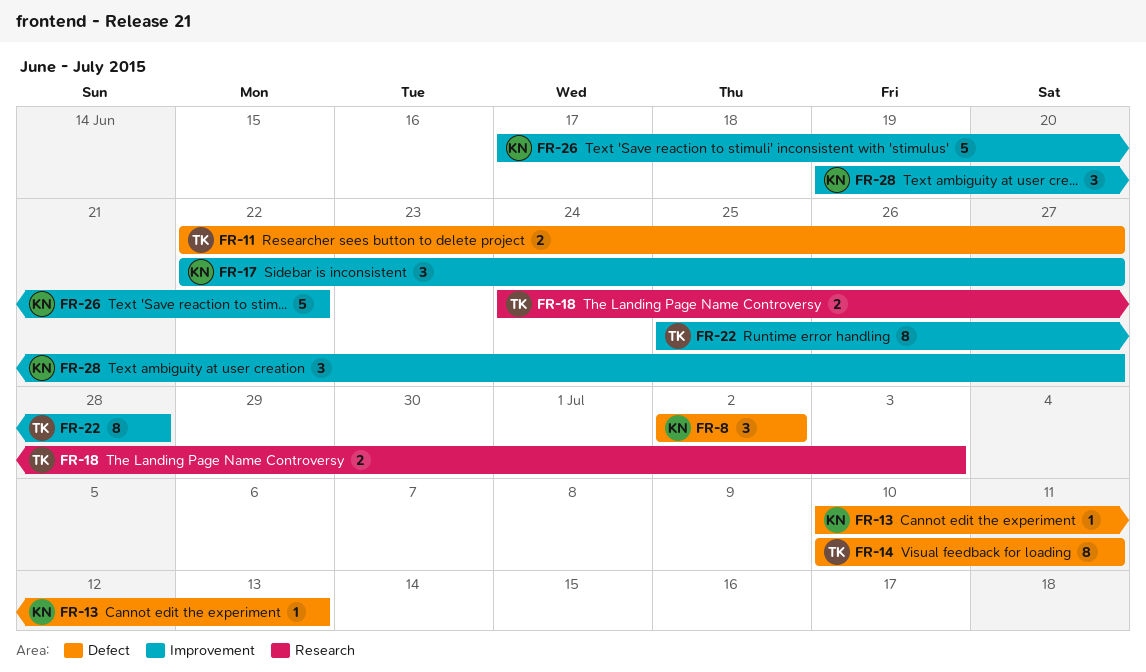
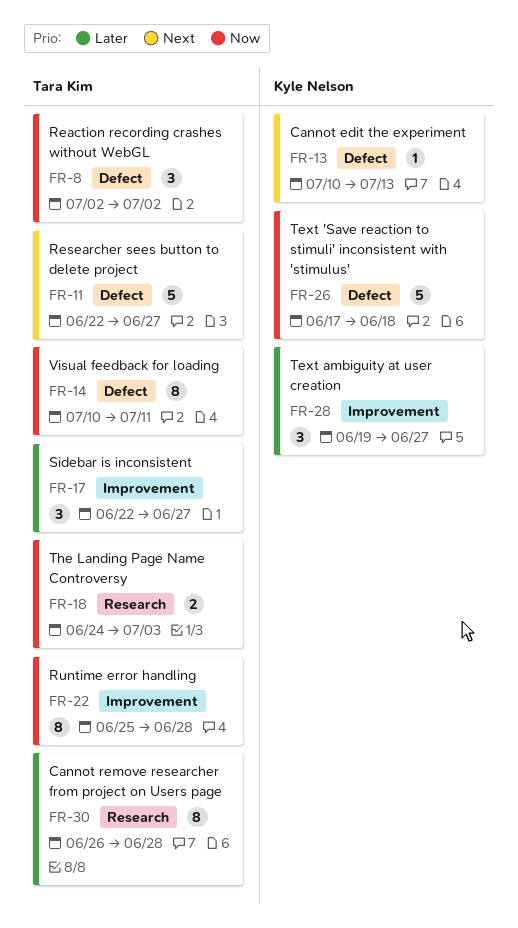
FR-8, owner: Kyle Nelson -> Tara Kim
FR-11, estimate: 2 -> 5
FR-17, owner: Kyle Nelson -> Tara Kim
FR-26, label: Improvement -> Defect
FR-26, due: Jun 22 -> Jun 18
FR-30: none -> present

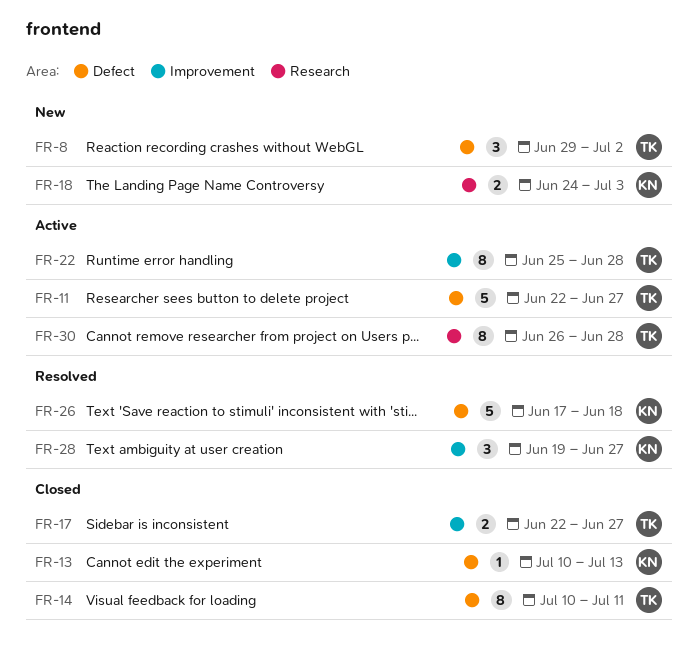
FR-8, start: Jul 2 -> Jun 29
FR-17, estimate: 3 -> 2
FR-18, owner: Tara Kim -> Kyle Nelson

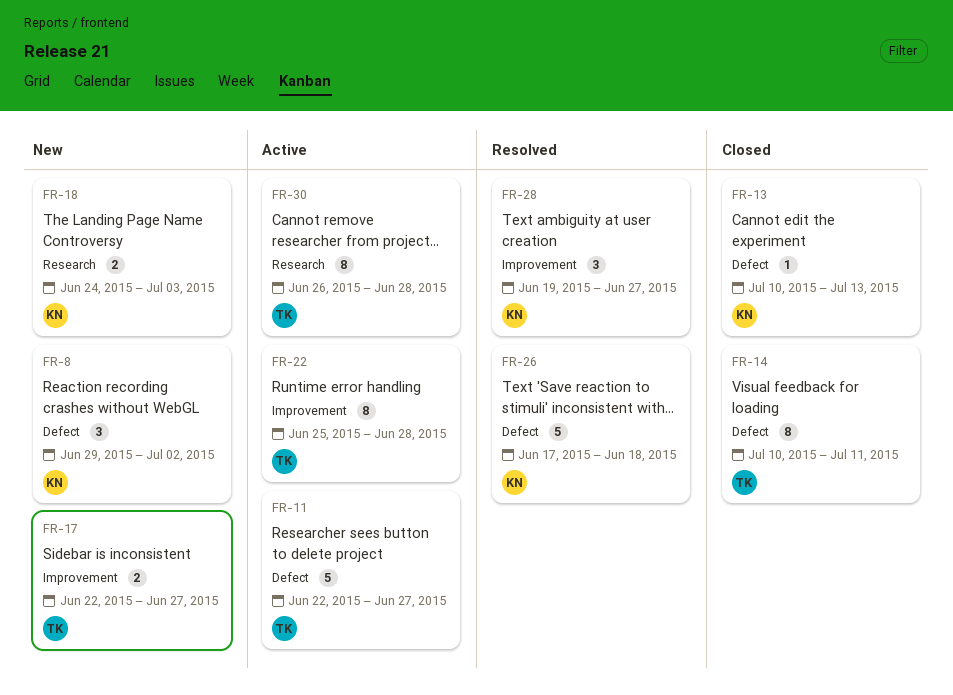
FR-8, owner: TK -> KN
FR-17, status: Closed -> New

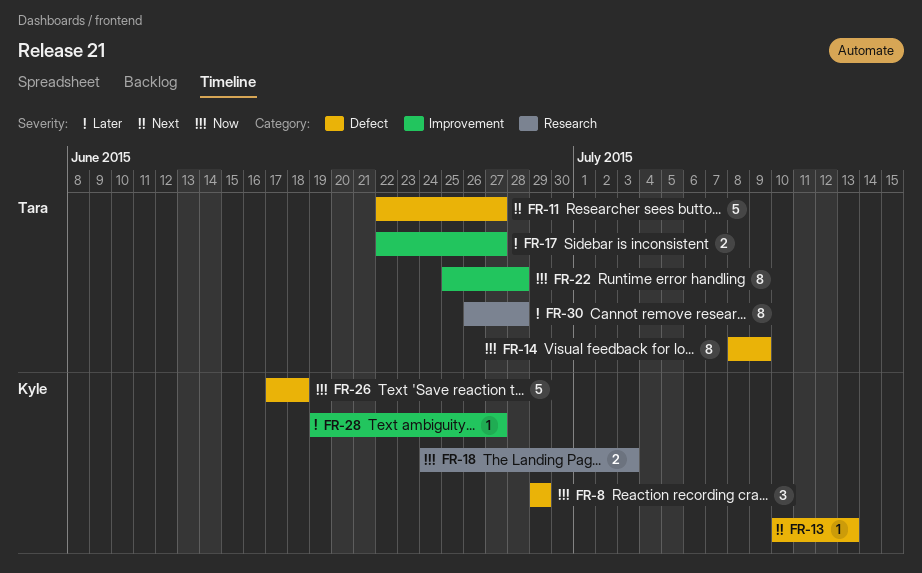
FR-8, due: Jul 2 -> Jun 29
FR-14, start: Jul 10 -> Jul 8
FR-14, due: Jul 11 -> Jul 9
FR-28, estimate: 3 -> 1

